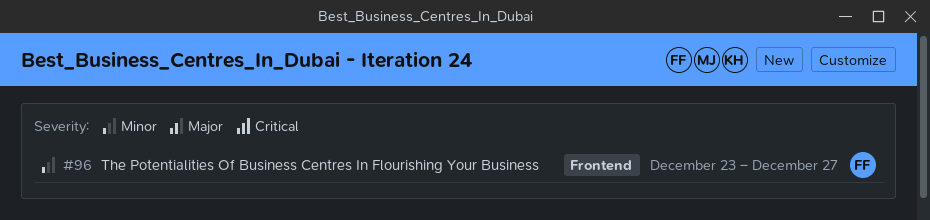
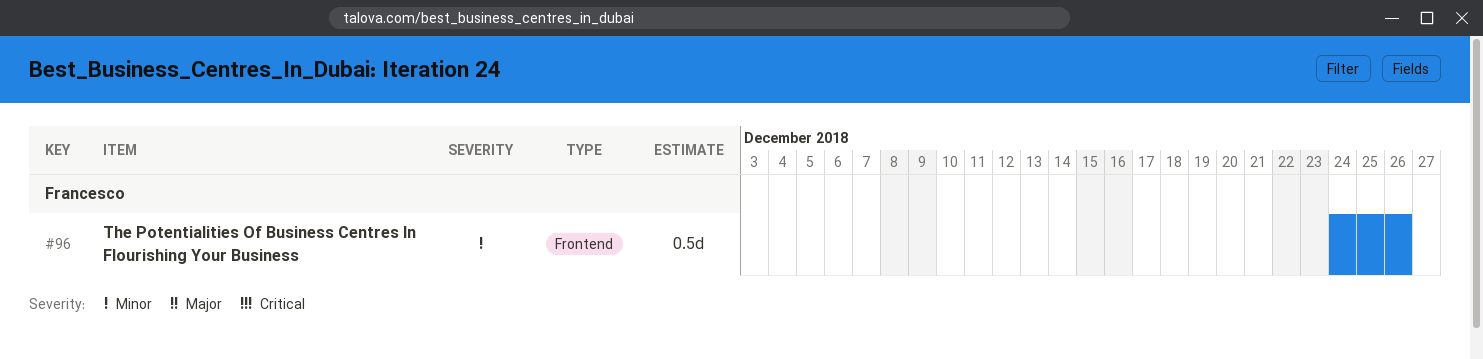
#96, start: Dec 23 -> Dec 24
#96, due: Dec 27 -> Dec 26

